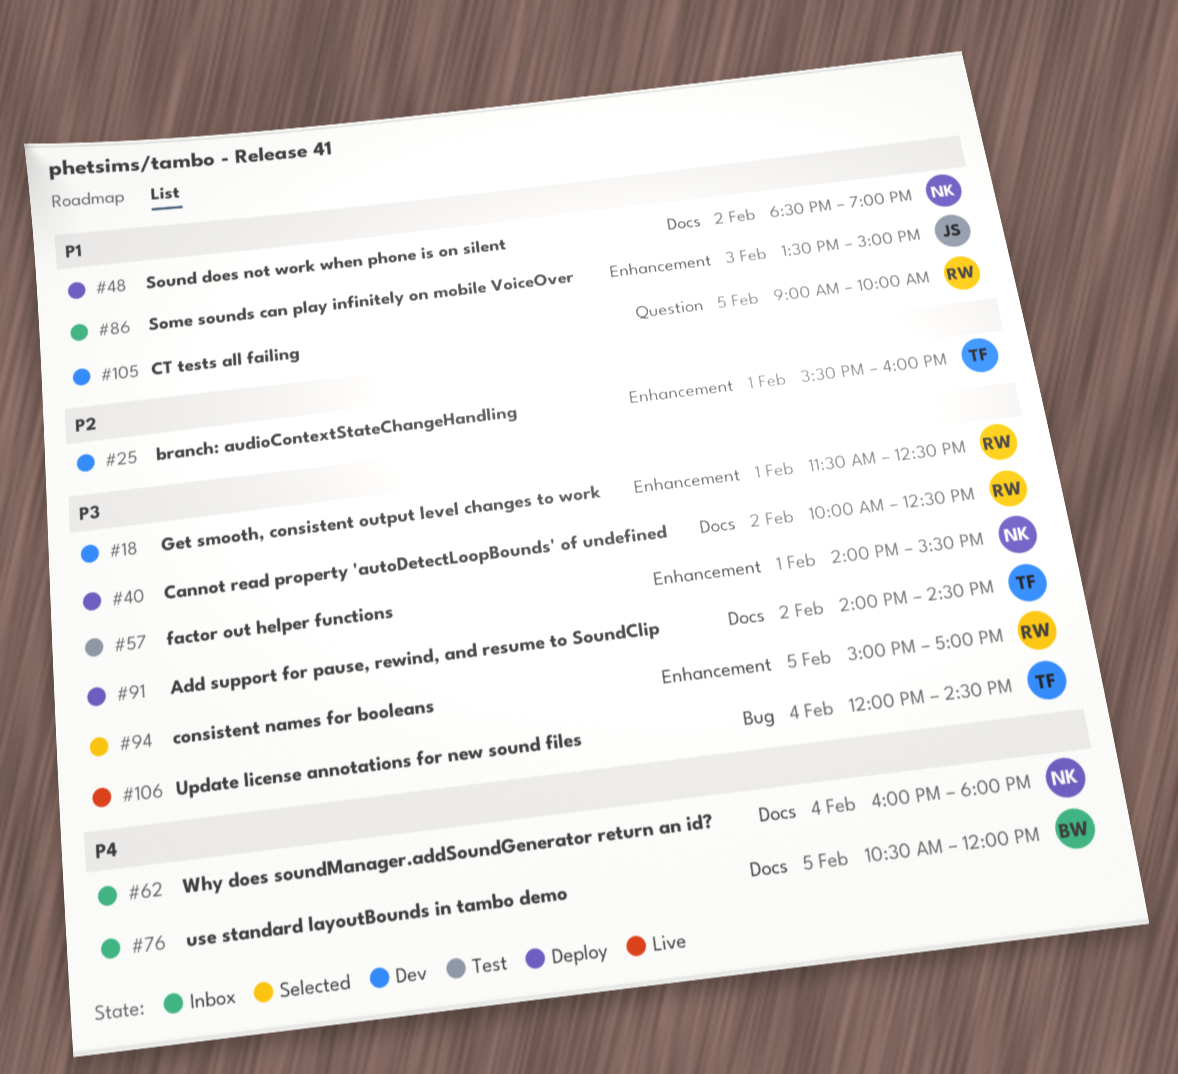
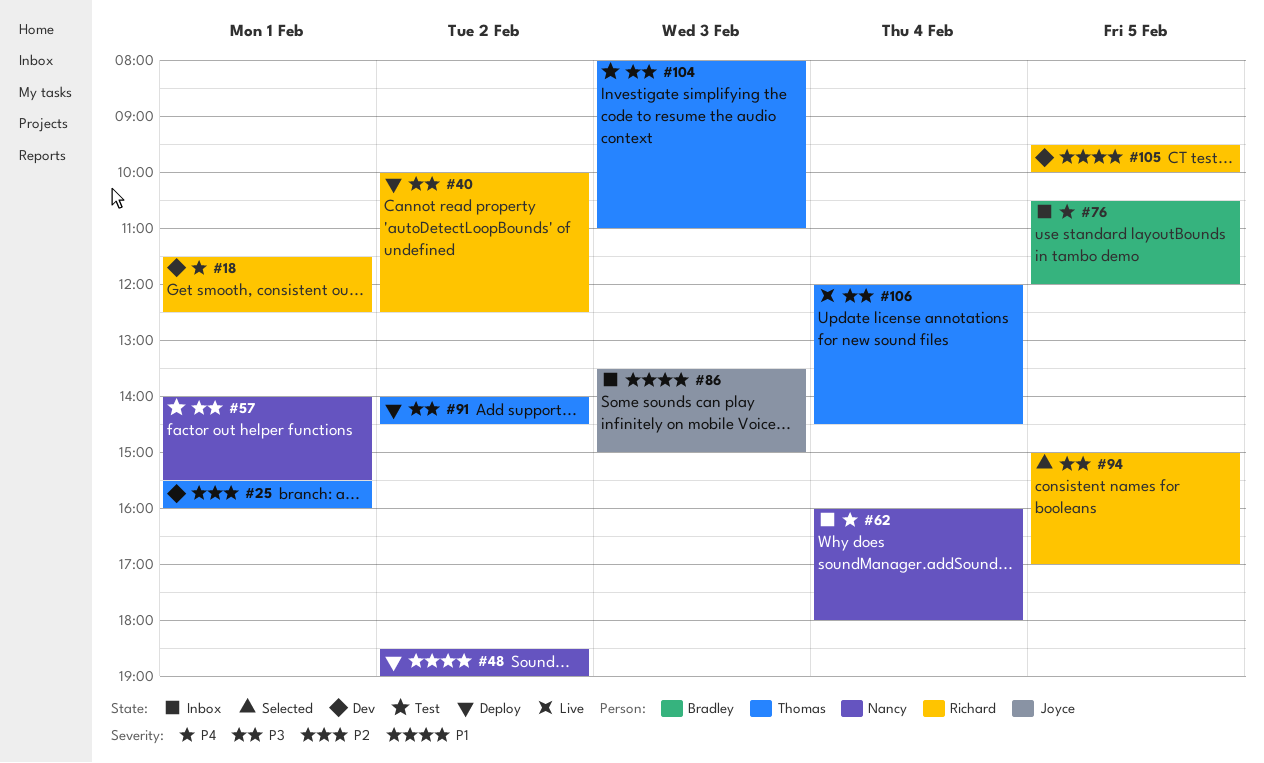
#18, priority: P3 -> P4
#104: none -> present
#105, begins: 09:00 -> 09:30

